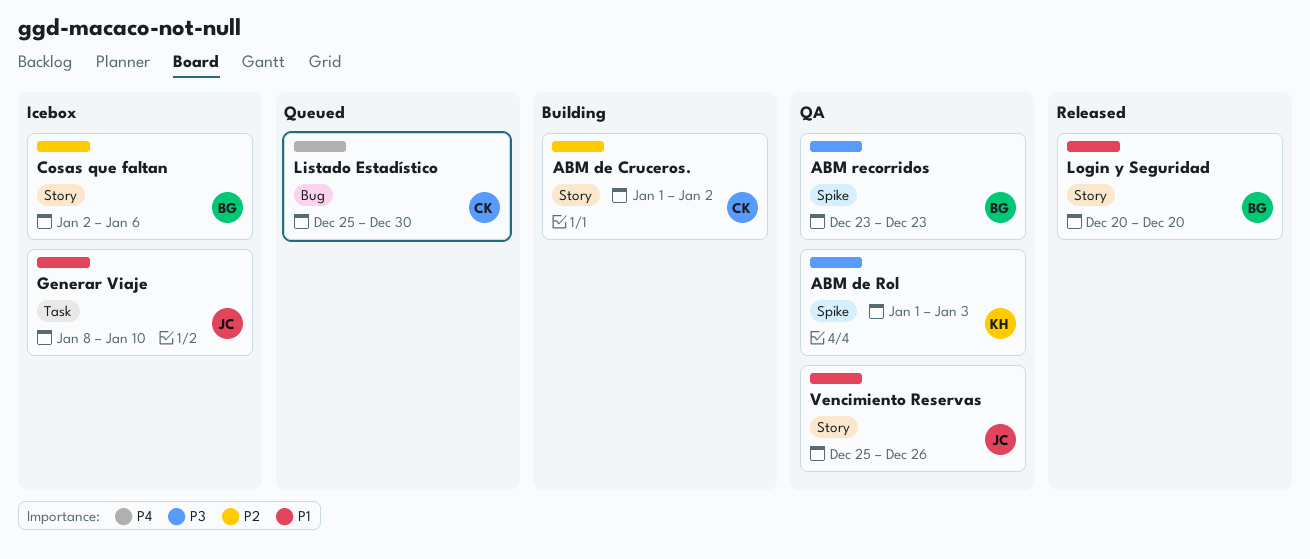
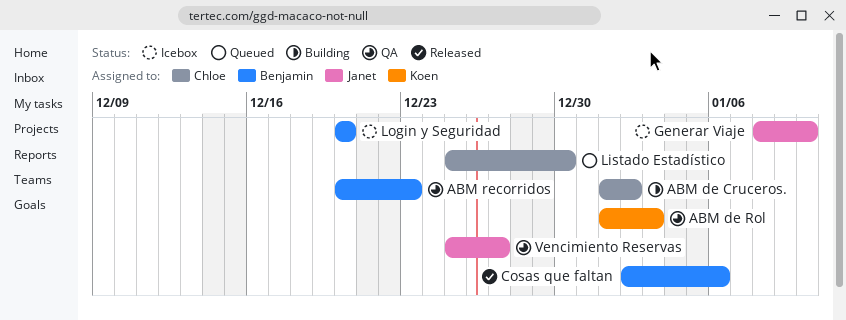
ABM recorridos, start: Dec 23 -> Dec 20
Cosas que faltan, status: Icebox -> Released
Login y Seguridad, status: Released -> Icebox
Vencimiento Reservas, due: Dec 26 -> Dec 27

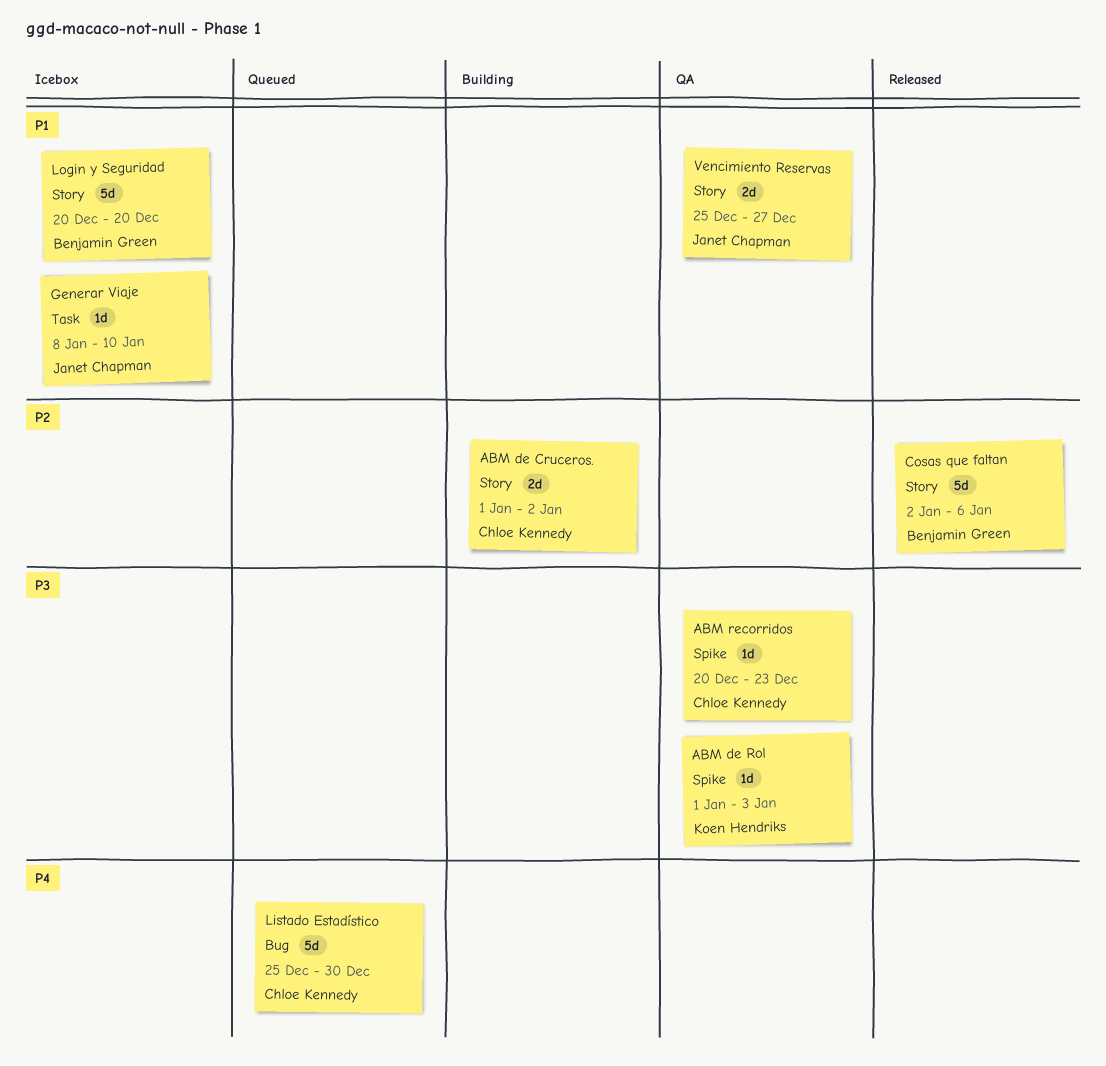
ABM recorridos, owner: Benjamin Green -> Chloe Kennedy

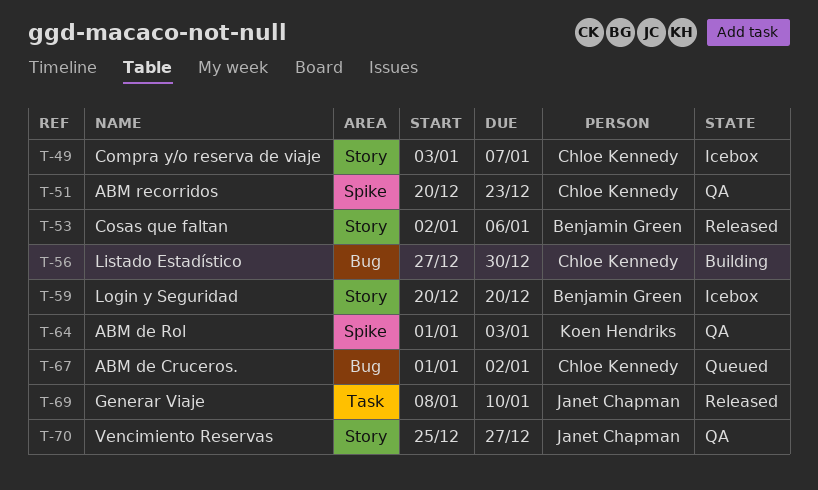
ABM de Cruceros., status: Building -> Queued
ABM de Cruceros., label: Story -> Bug
Compra y/o reserva de viaje: none -> present
Generar Viaje, status: Icebox -> Released
Listado Estadístico, status: Queued -> Building
Listado Estadístico, start: Dec 25 -> Dec 27

